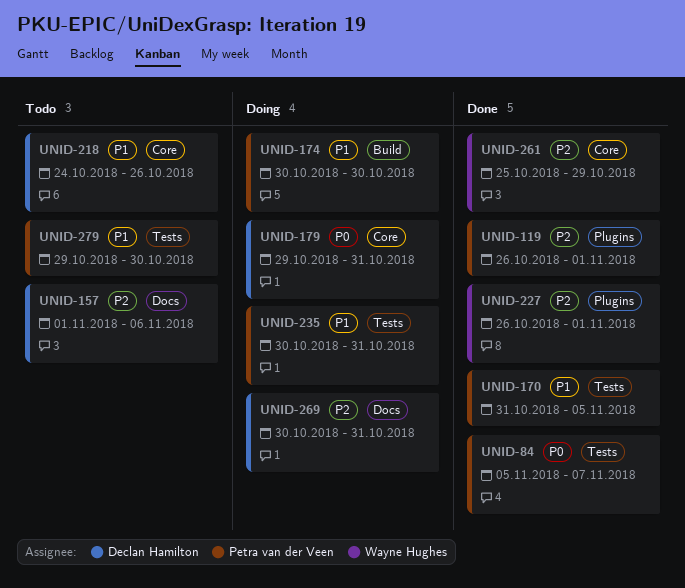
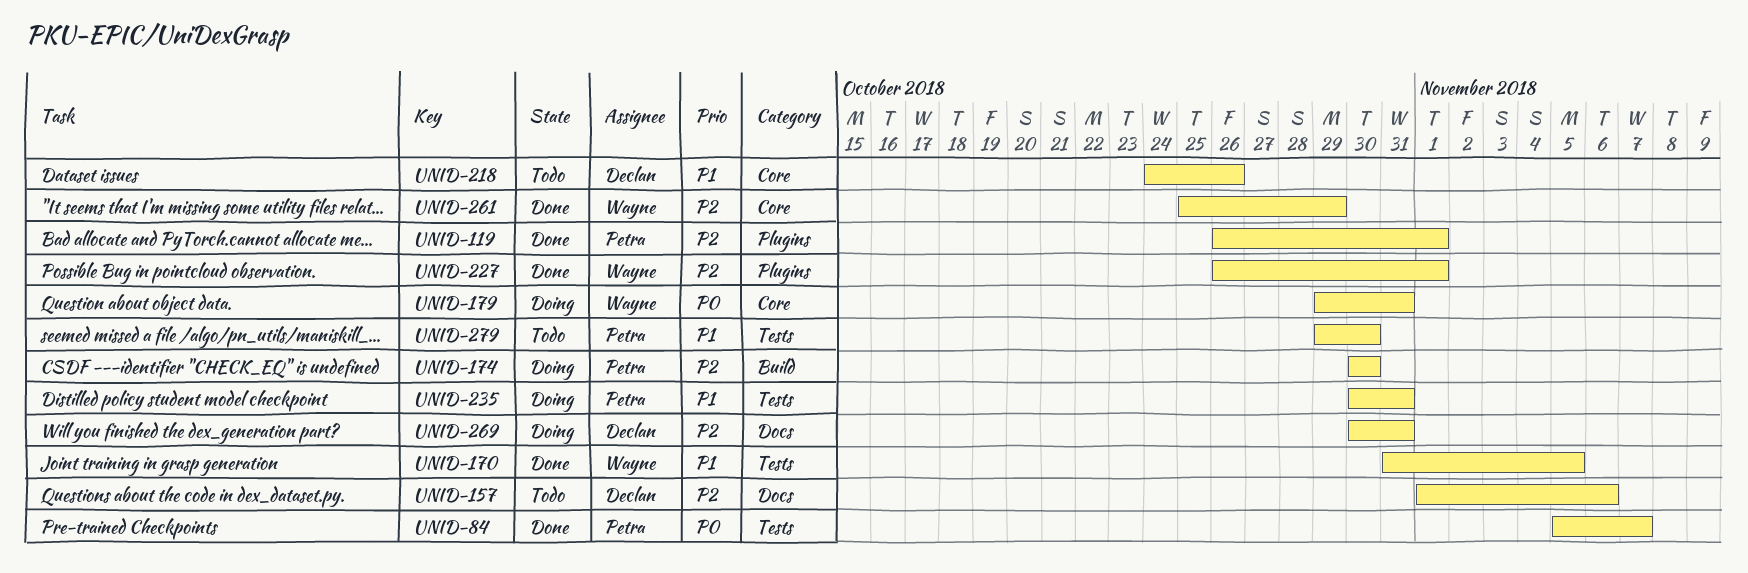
UNID-170, owner: Petra van der Veen -> Wayne Hughes
UNID-174, priority: P1 -> P2
UNID-179, owner: Declan Hamilton -> Wayne Hughes

